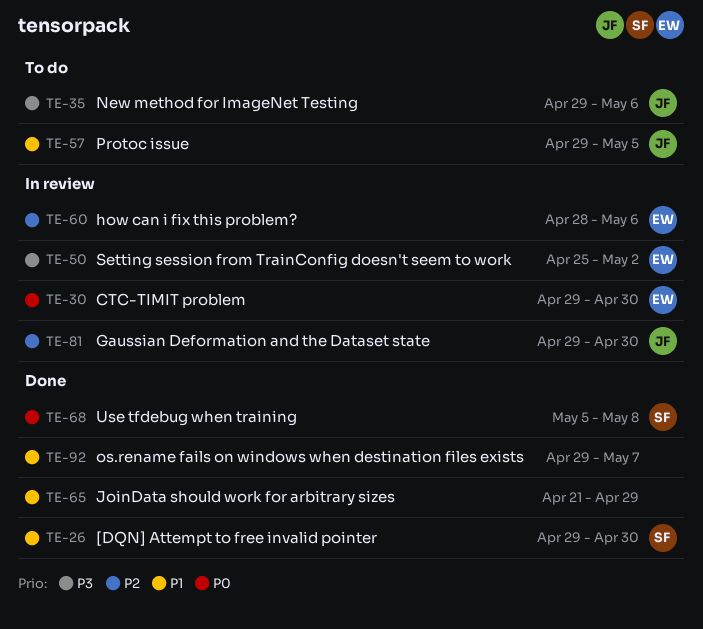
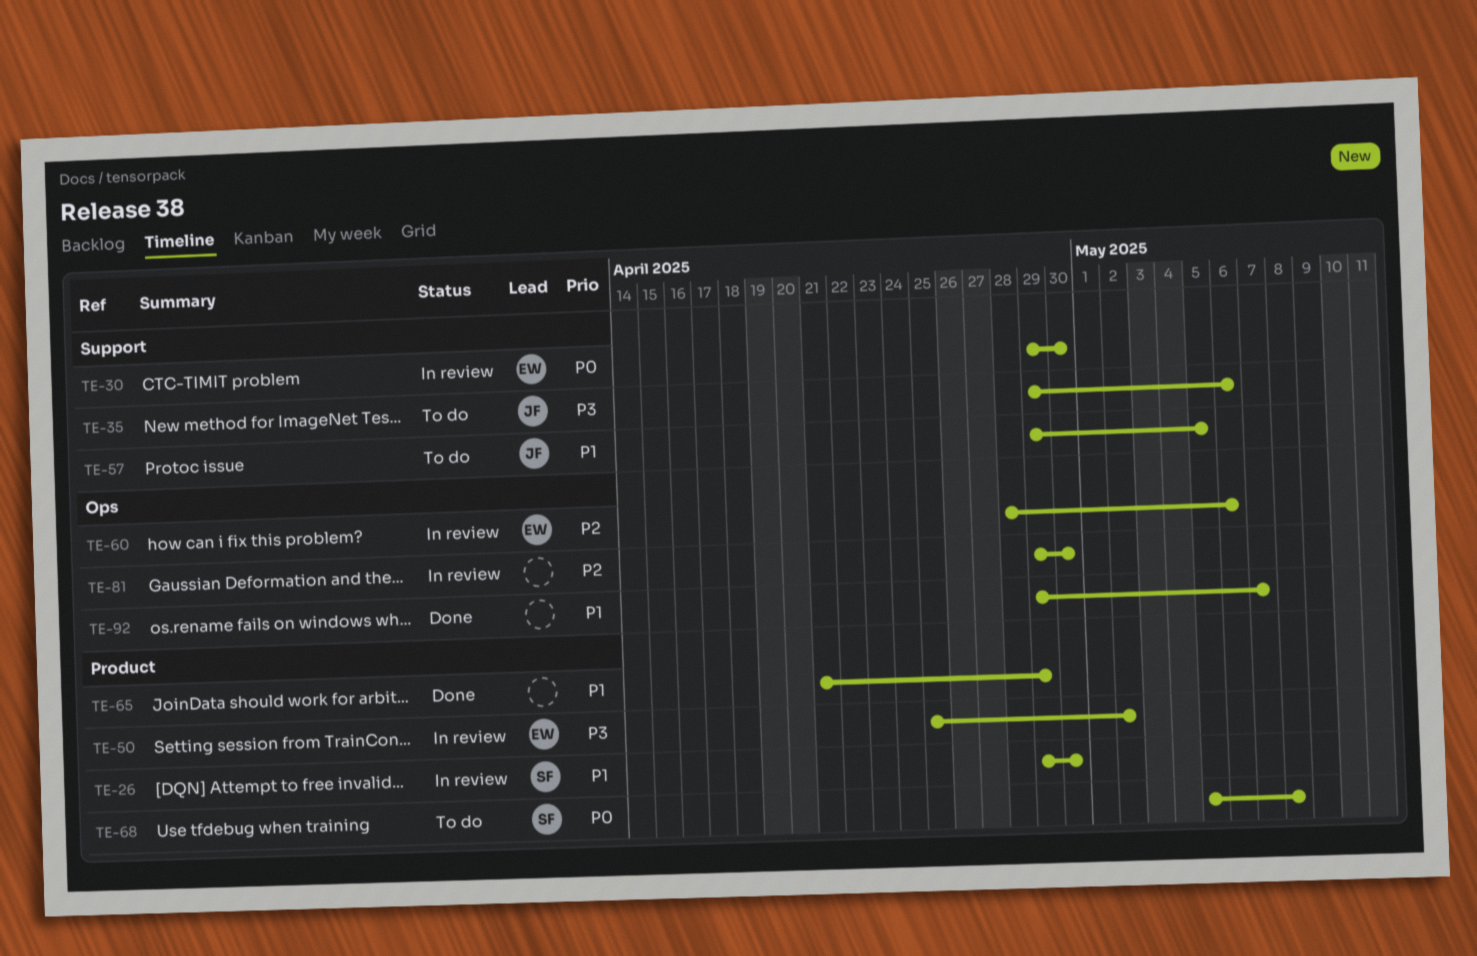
TE-26, status: Done -> In review
TE-68, status: Done -> To do
TE-81, owner: JF -> none

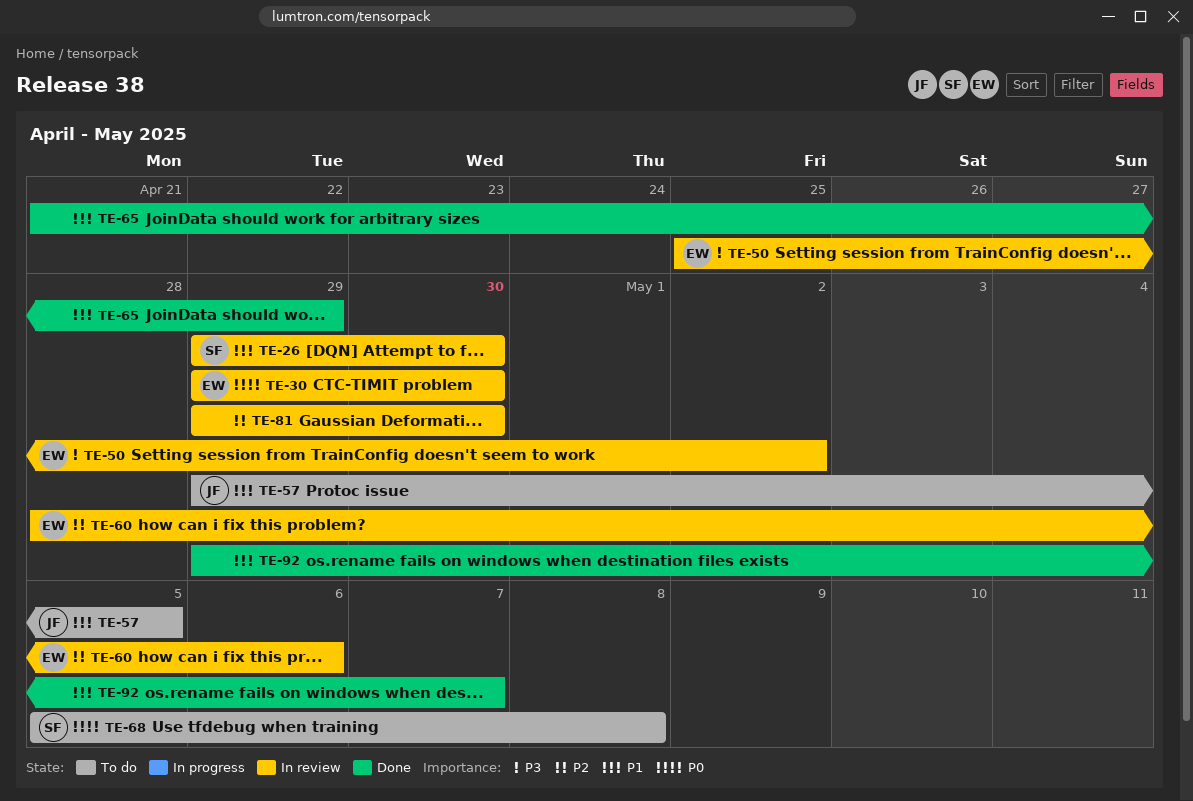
TE-35: present -> none

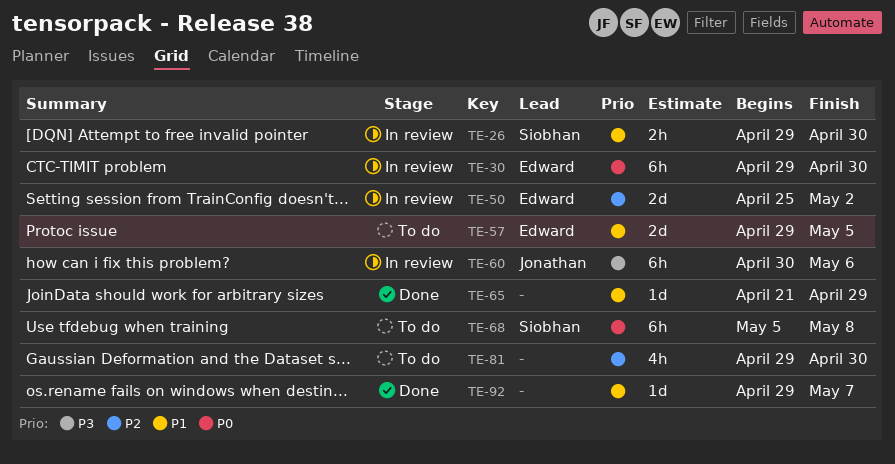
TE-50, priority: P3 -> P2
TE-57, owner: Jonathan -> Edward
TE-60, owner: Edward -> Jonathan
TE-60, priority: P2 -> P3
TE-60, start: Apr 28 -> Apr 30
TE-81, status: In review -> To do

